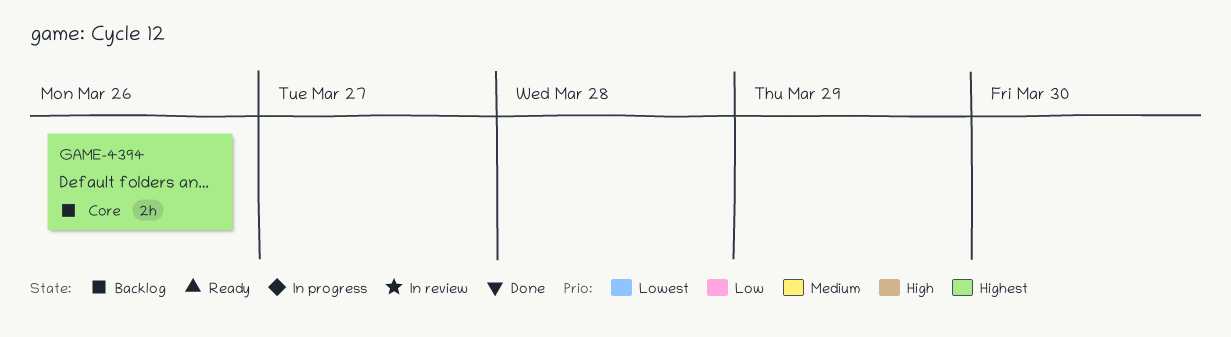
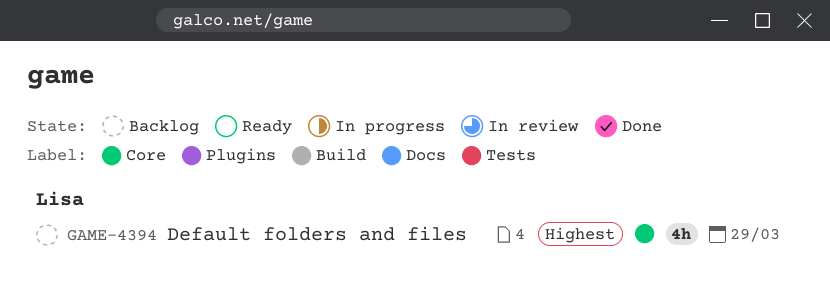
GAME-4394, estimate: 2h -> 4h
GAME-4394, due: Mar 26 -> Mar 29

